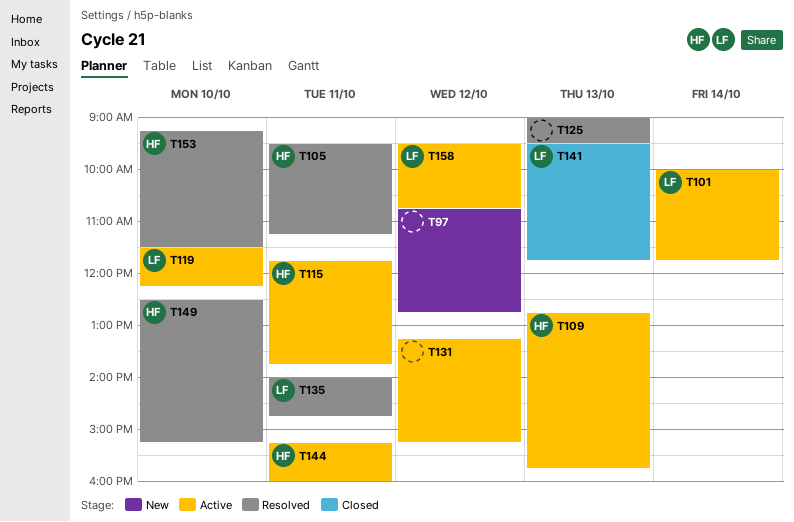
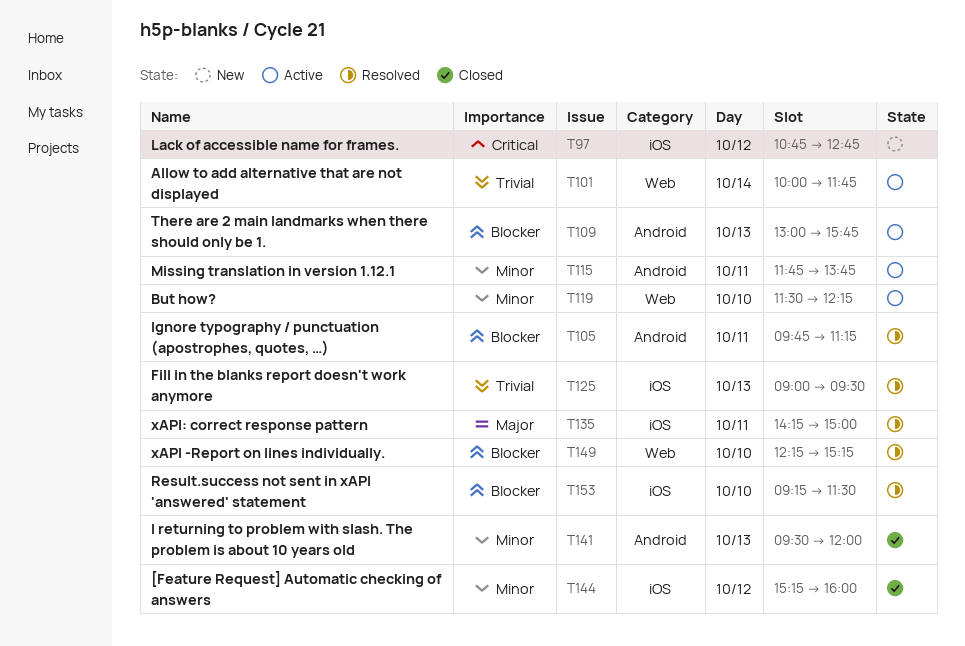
T105, begins: 09:30 -> 09:45
T109, begins: 12:45 -> 13:00
T131: present -> none
T135, begins: 14:00 -> 14:15
T135, ends: 14:45 -> 15:00
T141, ends: 11:45 -> 12:00
T144, status: Active -> Closed
T144, day: Oct 11 -> Oct 12
T149, begins: 12:30 -> 12:15
T158: present -> none

